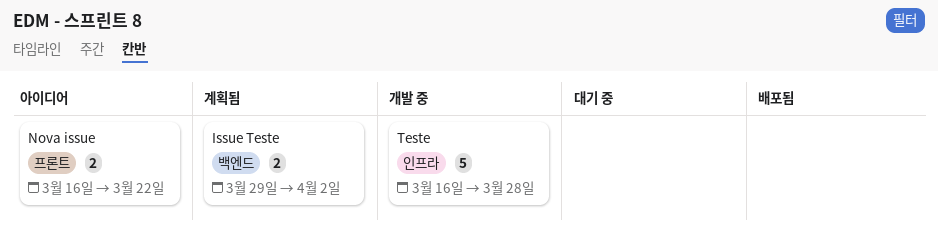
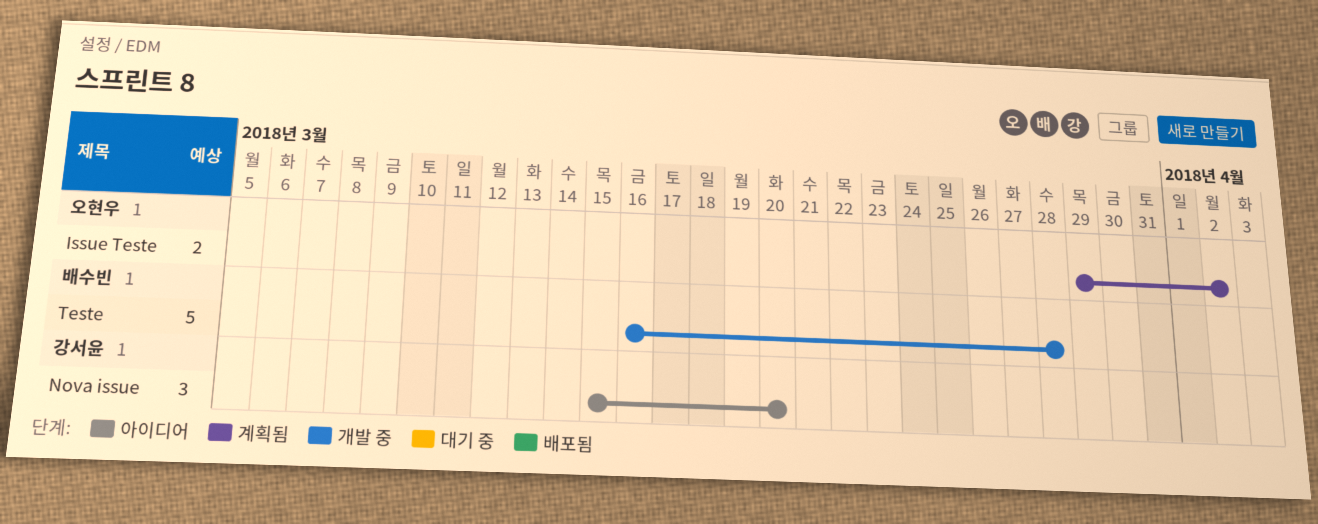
Nova issue, estimate: 2 -> 3
Nova issue, start: Mar 16 -> Mar 15
Nova issue, due: Mar 22 -> Mar 20

